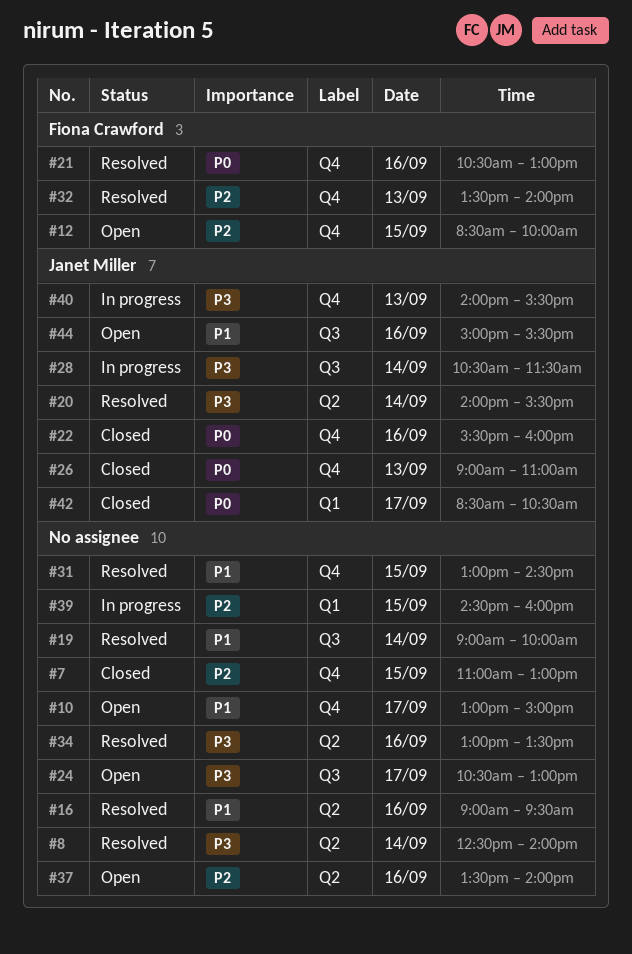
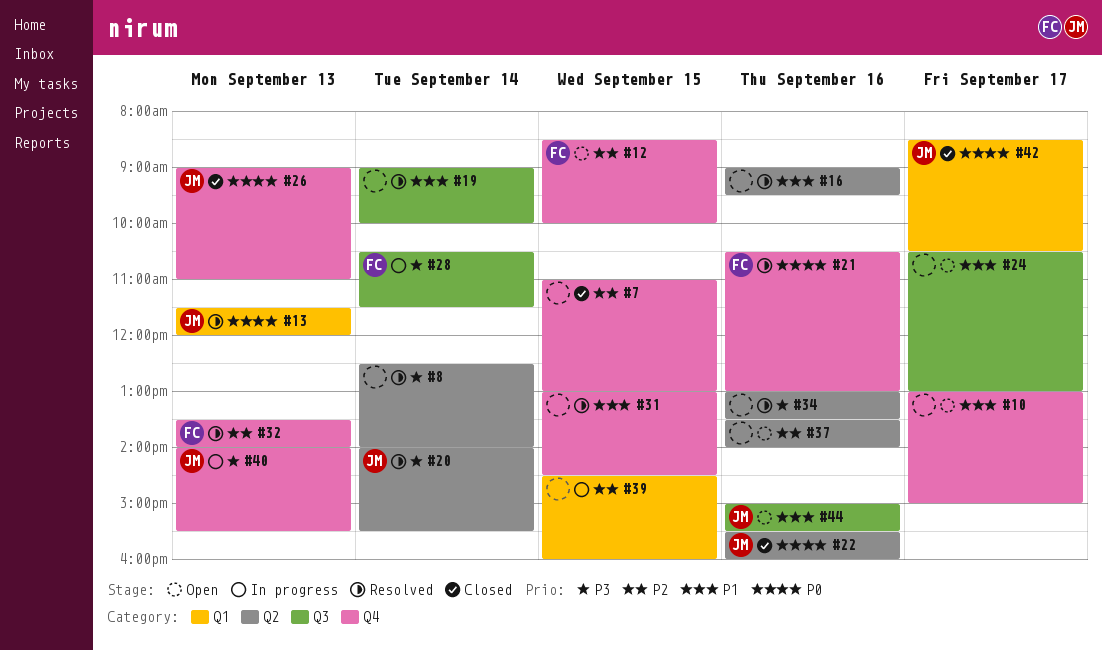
#13: none -> present
#22, label: Q4 -> Q2
#24, priority: P3 -> P1
#28, owner: Janet Miller -> Fiona Crawford

